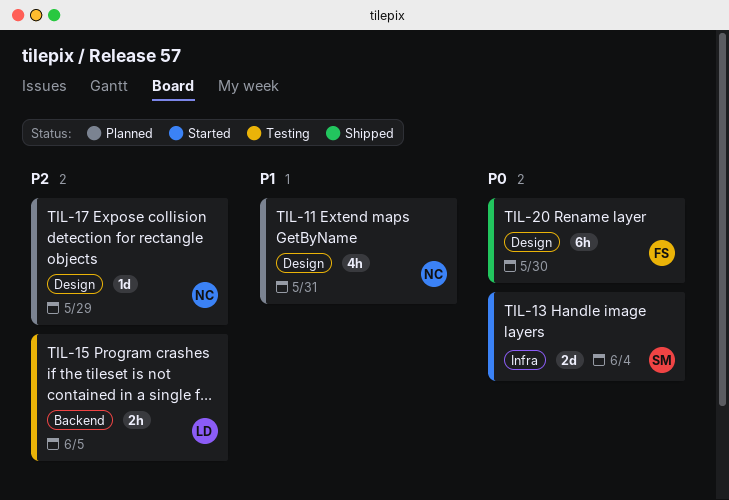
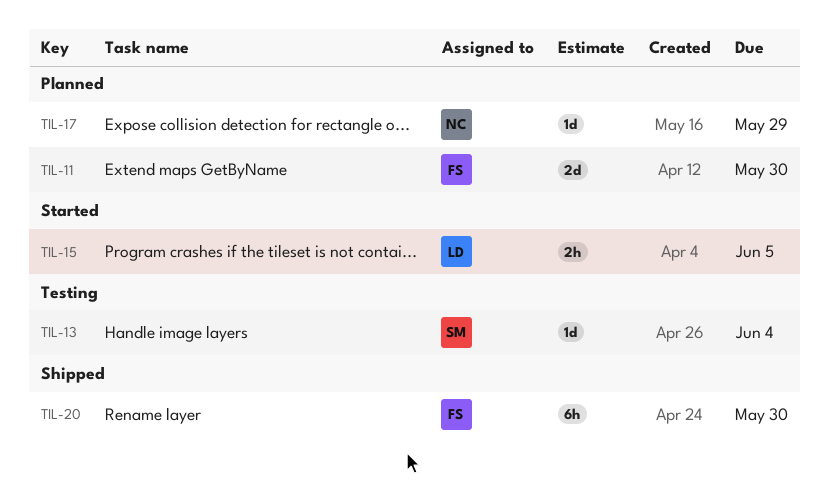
TIL-11, owner: NC -> FS
TIL-11, estimate: 4h -> 2d
TIL-11, due: May 31 -> May 30
TIL-13, status: Started -> Testing
TIL-13, estimate: 2d -> 1d
TIL-15, status: Testing -> Started

